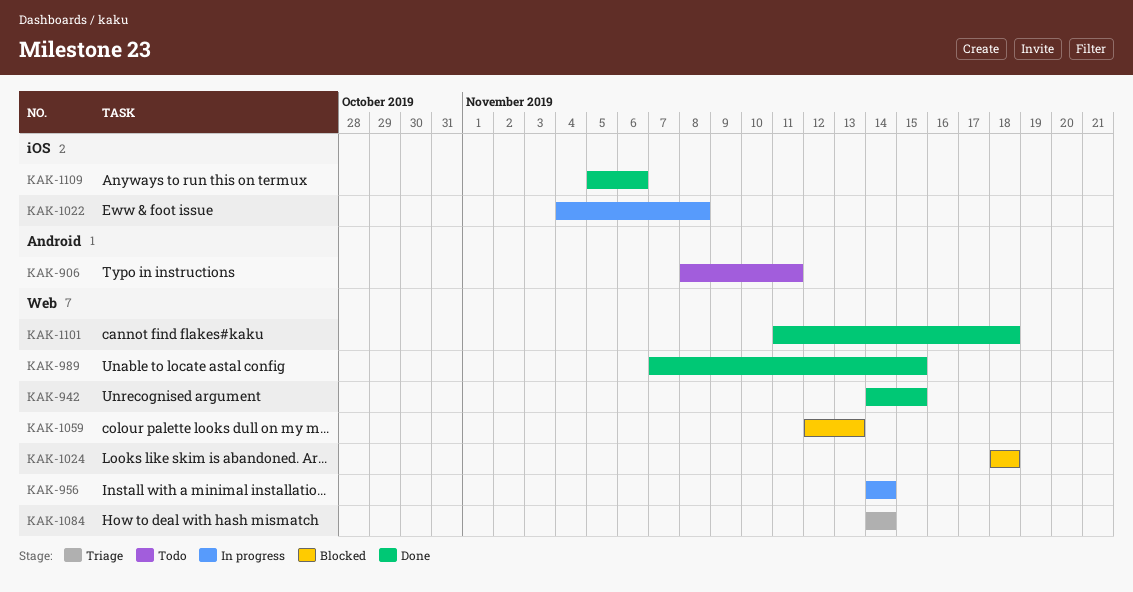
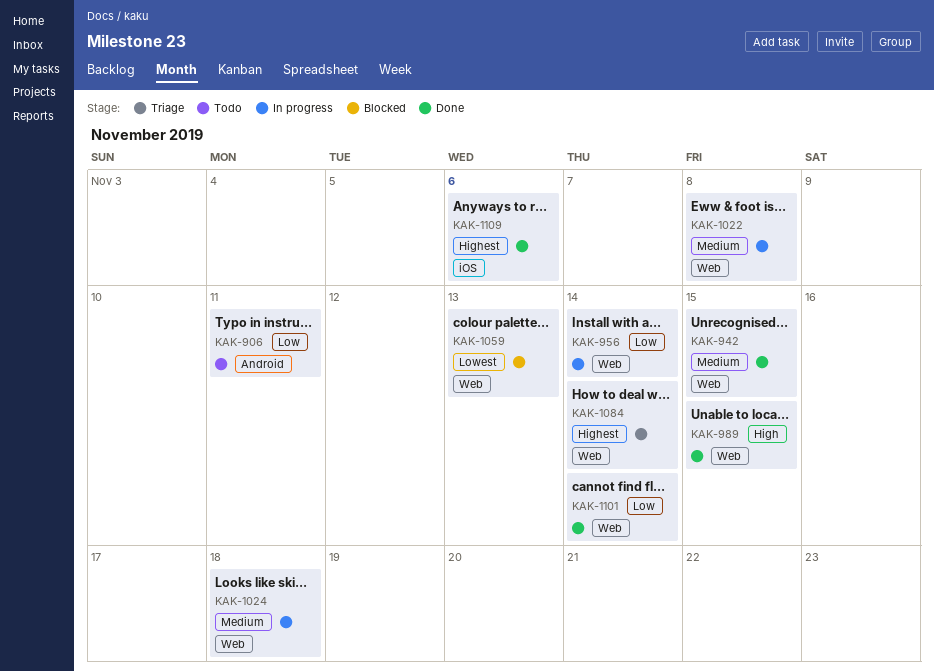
KAK-1022, label: iOS -> Web
KAK-1024, status: Blocked -> In progress
KAK-1101, due: Nov 18 -> Nov 14

